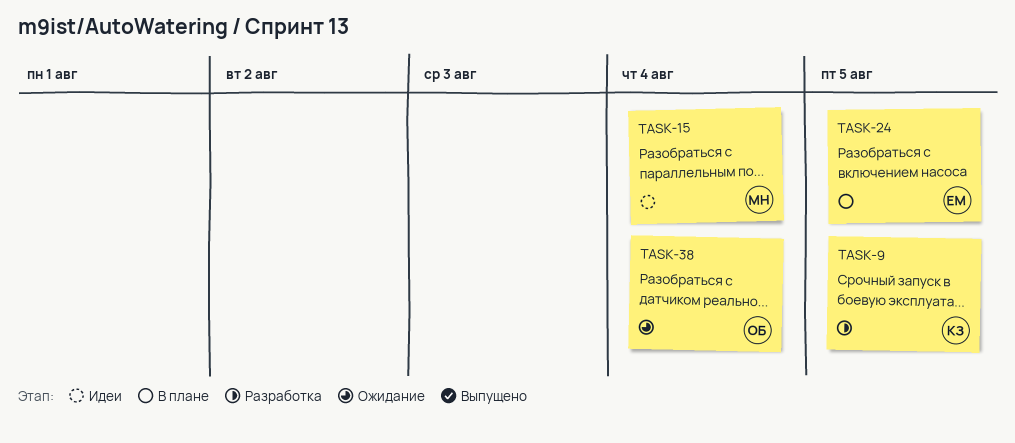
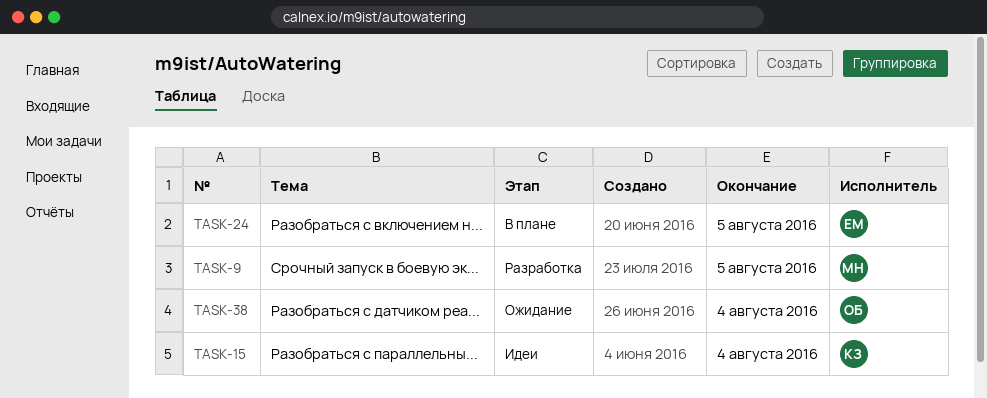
TASK-9, owner: КЗ -> МН
TASK-15, owner: МН -> КЗ

